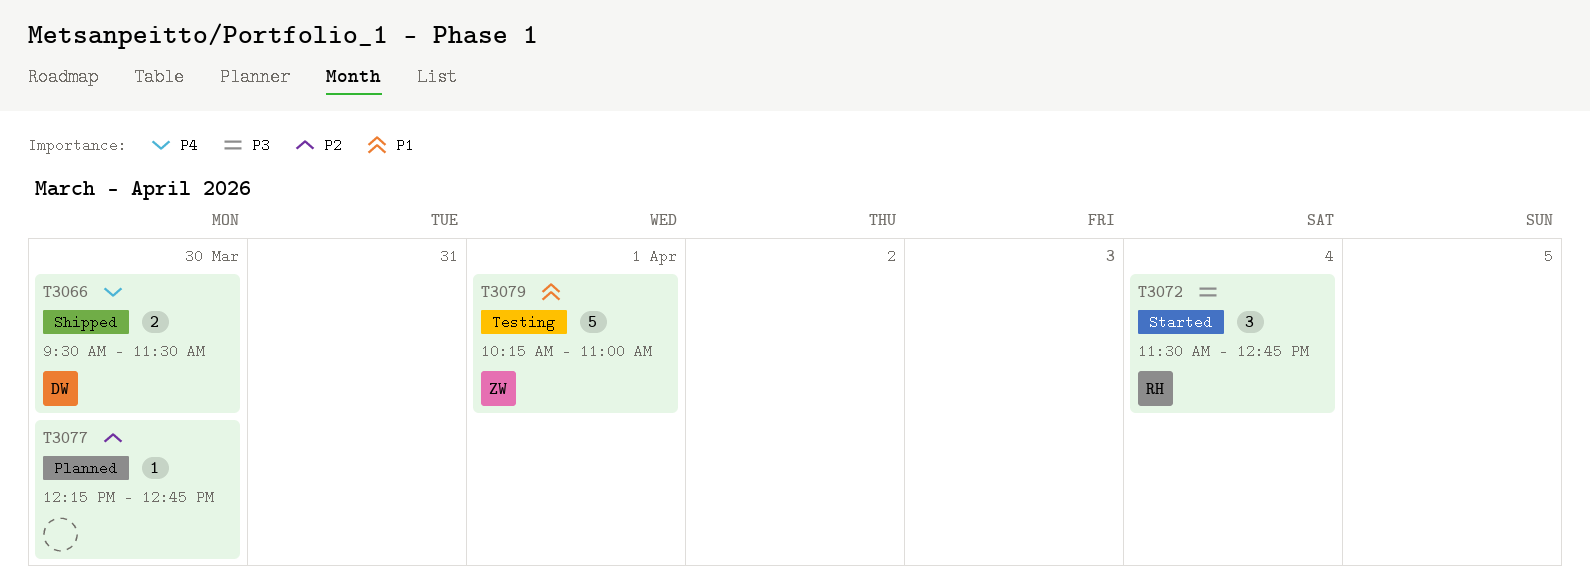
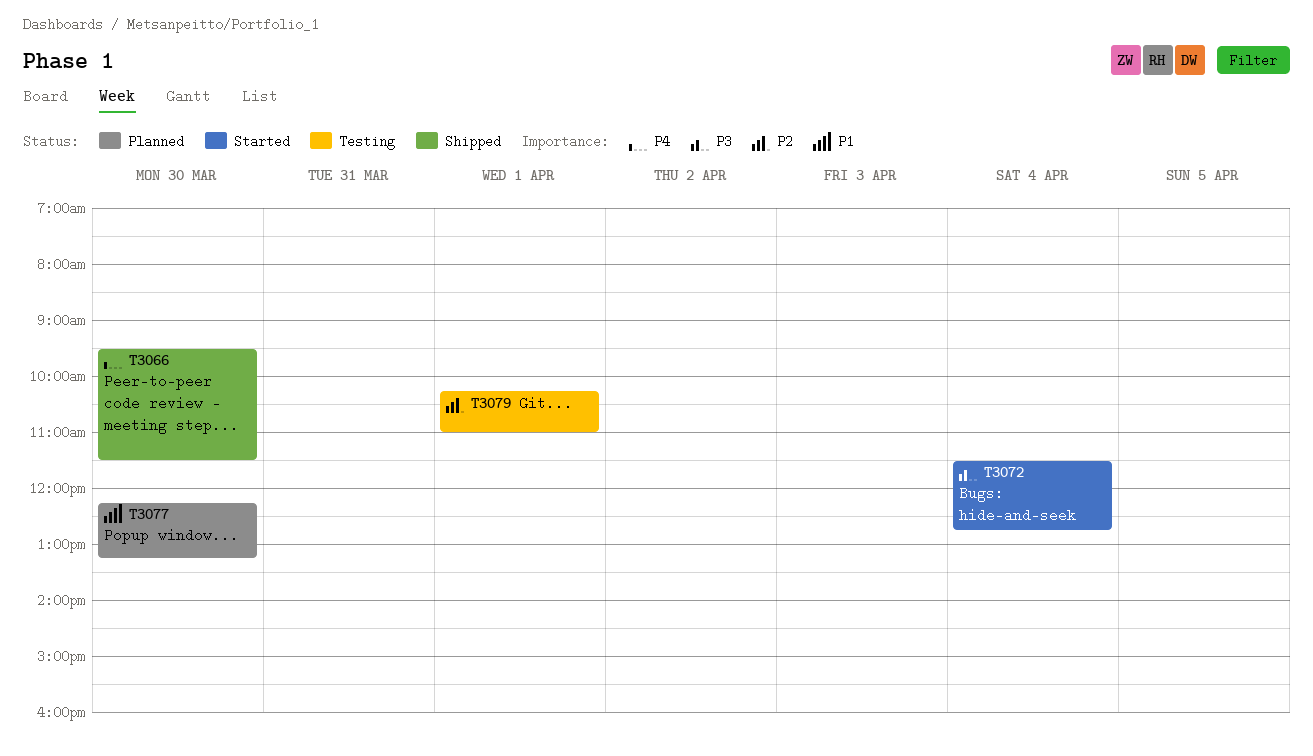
T3077, priority: P2 -> P1
T3077, ends: 12:45 -> 13:15
T3079, priority: P1 -> P2

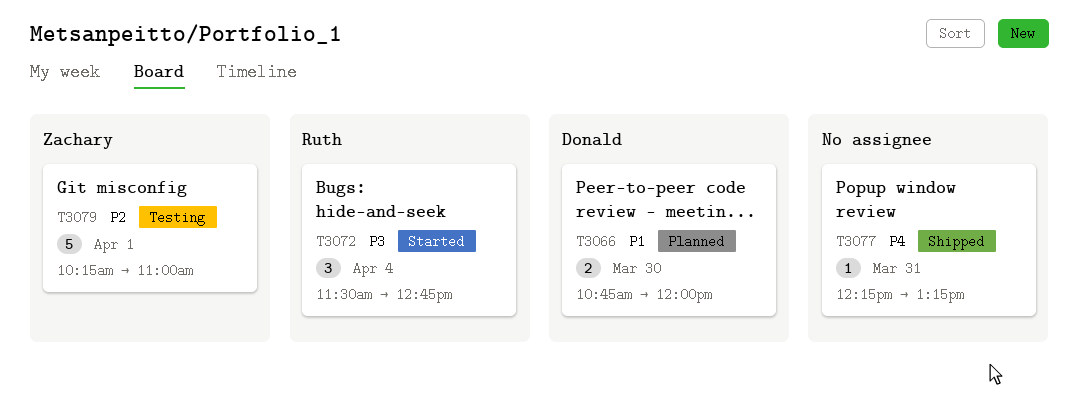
T3066, status: Shipped -> Planned
T3066, priority: P4 -> P1
T3066, begins: 09:30 -> 10:45
T3066, ends: 11:30 -> 12:00
T3077, status: Planned -> Shipped
T3077, priority: P1 -> P4
T3077, day: Mar 30 -> Mar 31

